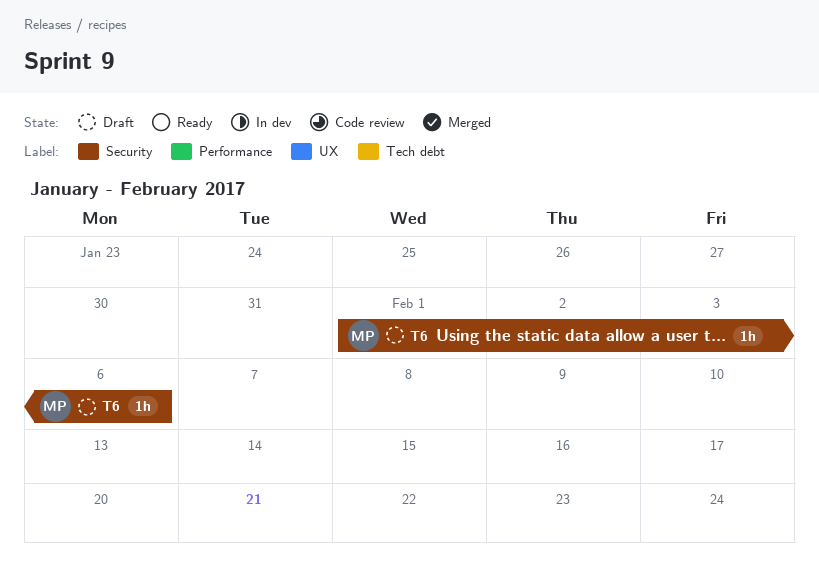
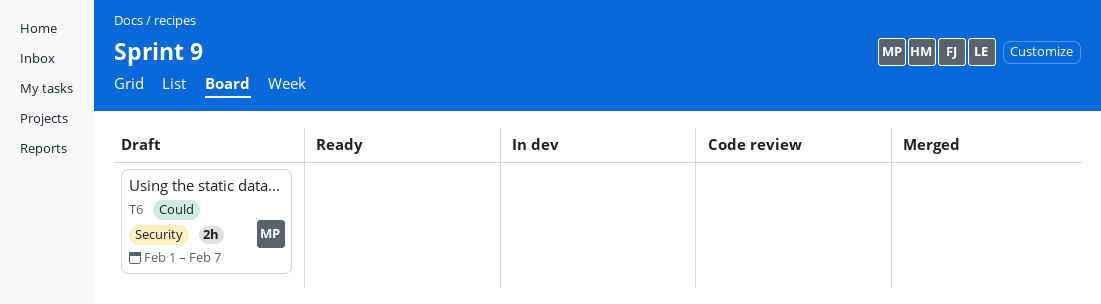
T6, estimate: 1h -> 2h
T6, due: Feb 6 -> Feb 7

